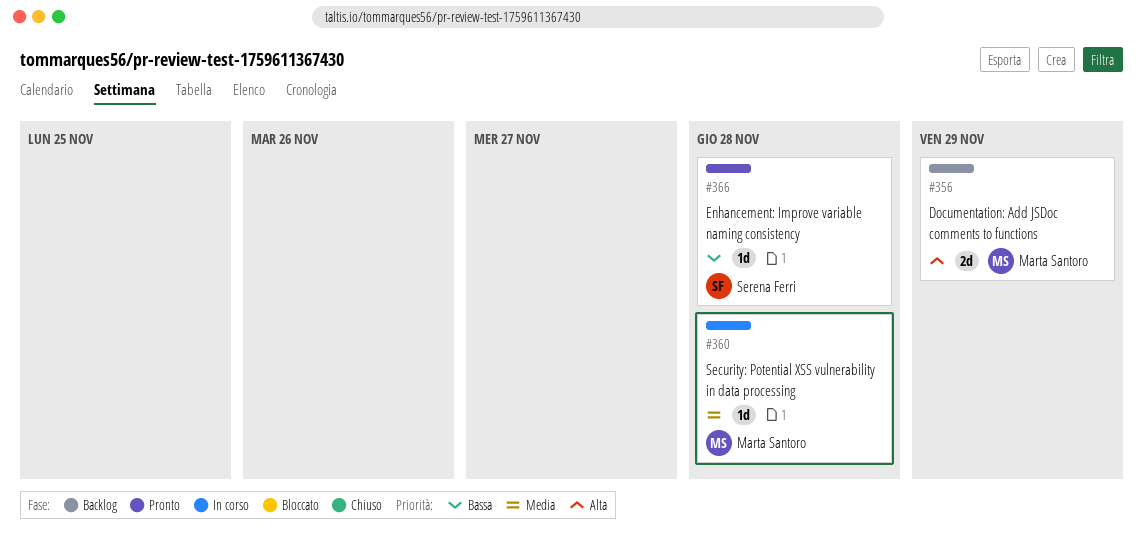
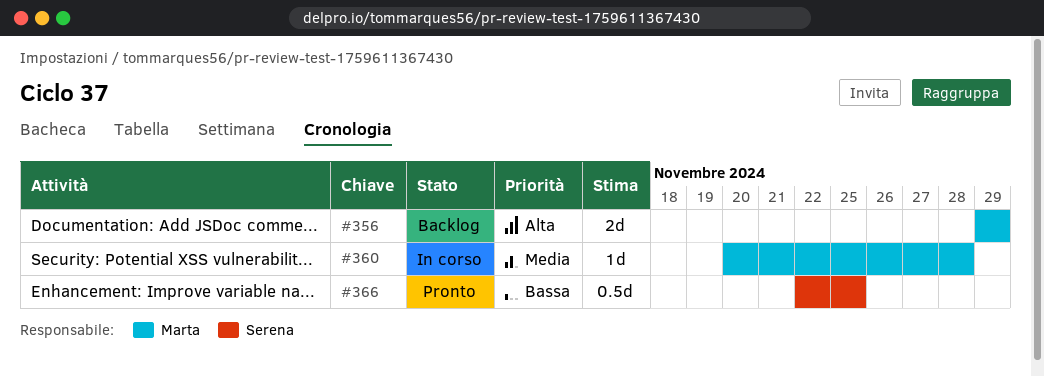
#366, estimate: 1d -> 0.5d
#366, due: Nov 28 -> Nov 25

